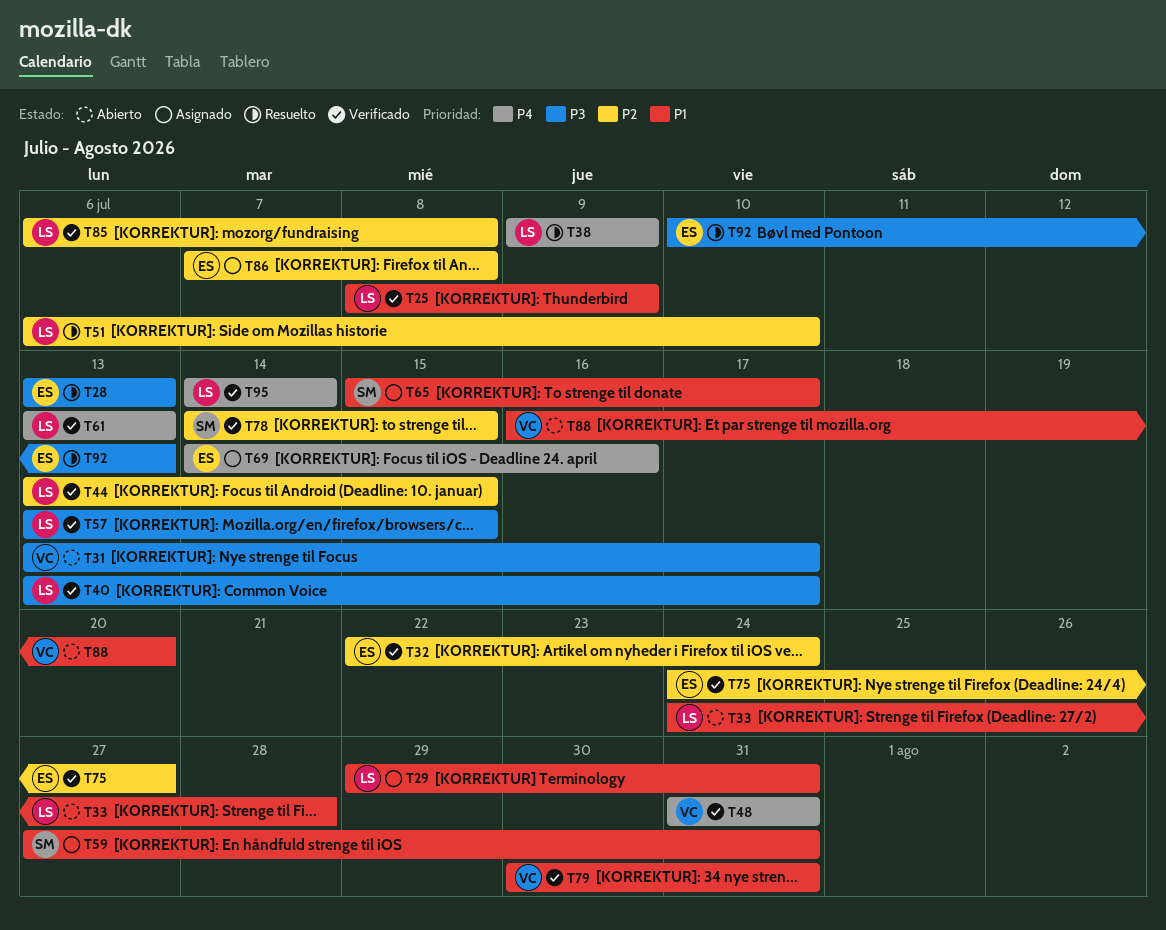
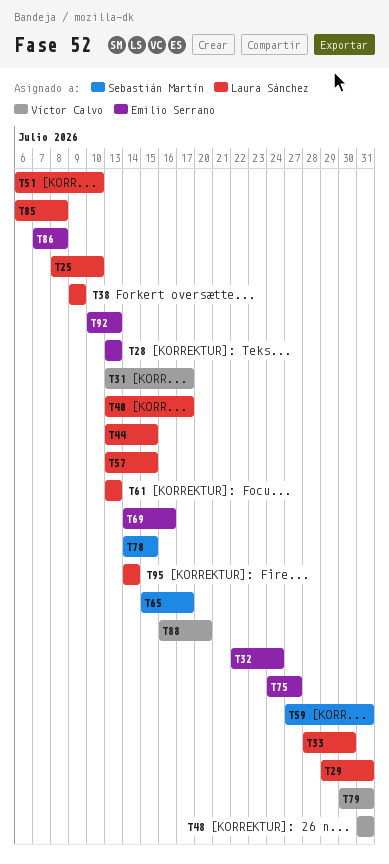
T25, due: Jul 9 -> Jul 10
T33, start: Jul 24 -> Jul 28
T33, due: Jul 28 -> Jul 30

